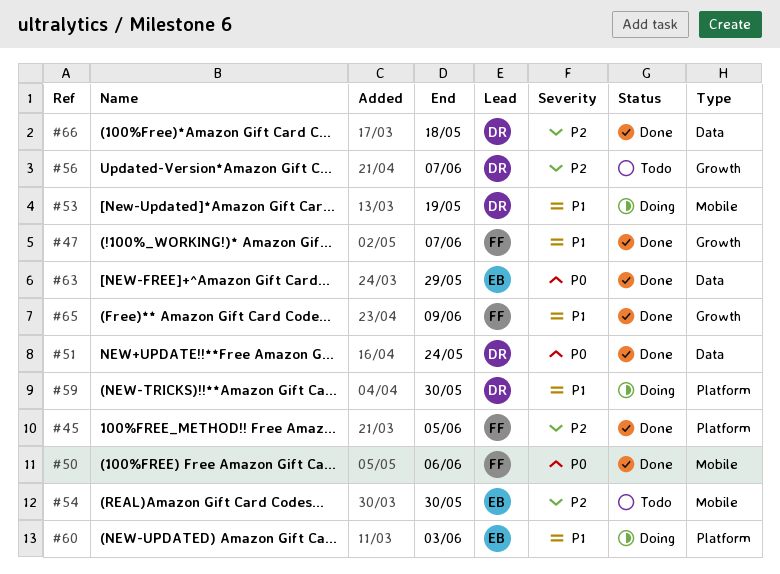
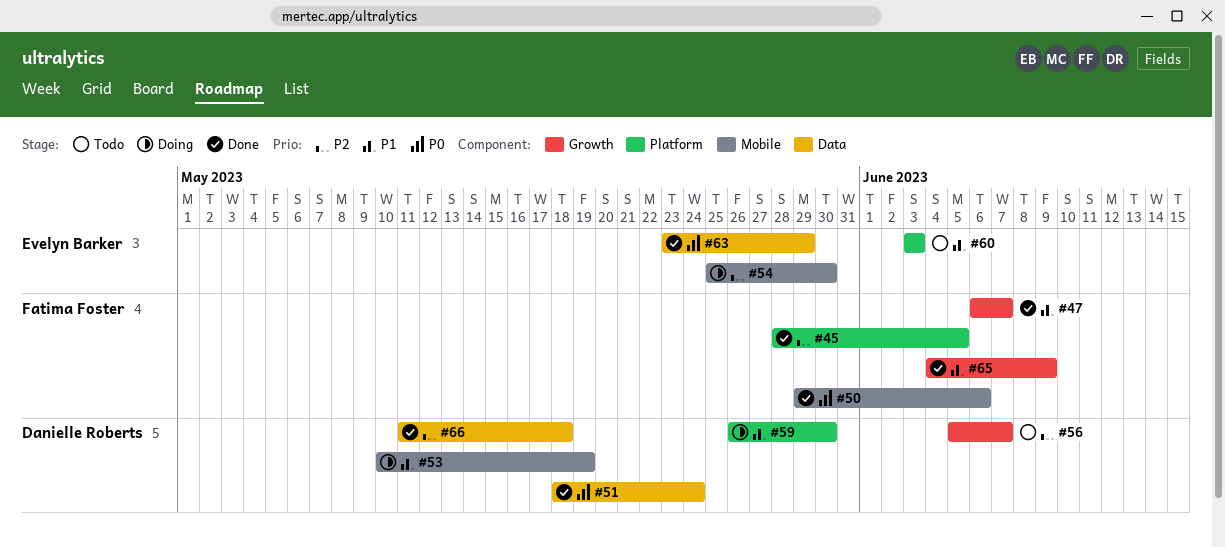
#54, status: Todo -> Doing
#60, status: Doing -> Todo

